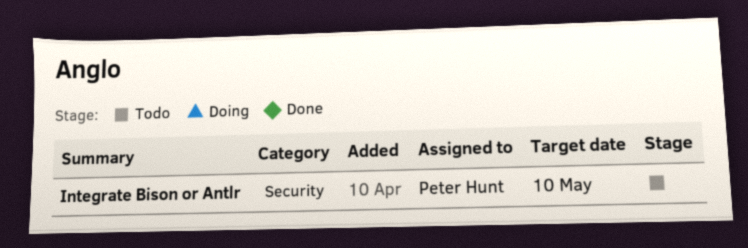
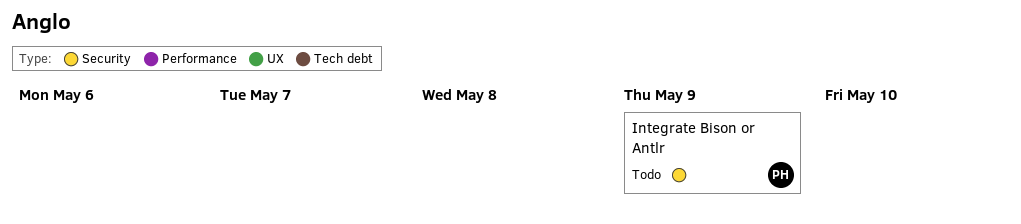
Integrate Bison or Antlr, due: May 10 -> May 9

